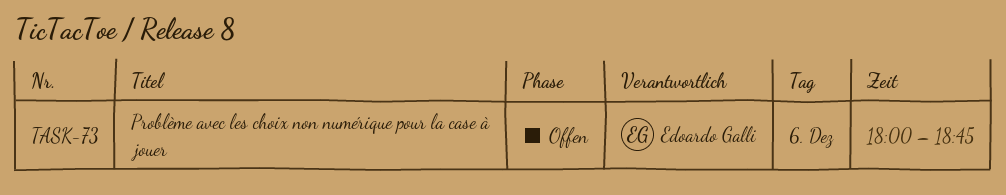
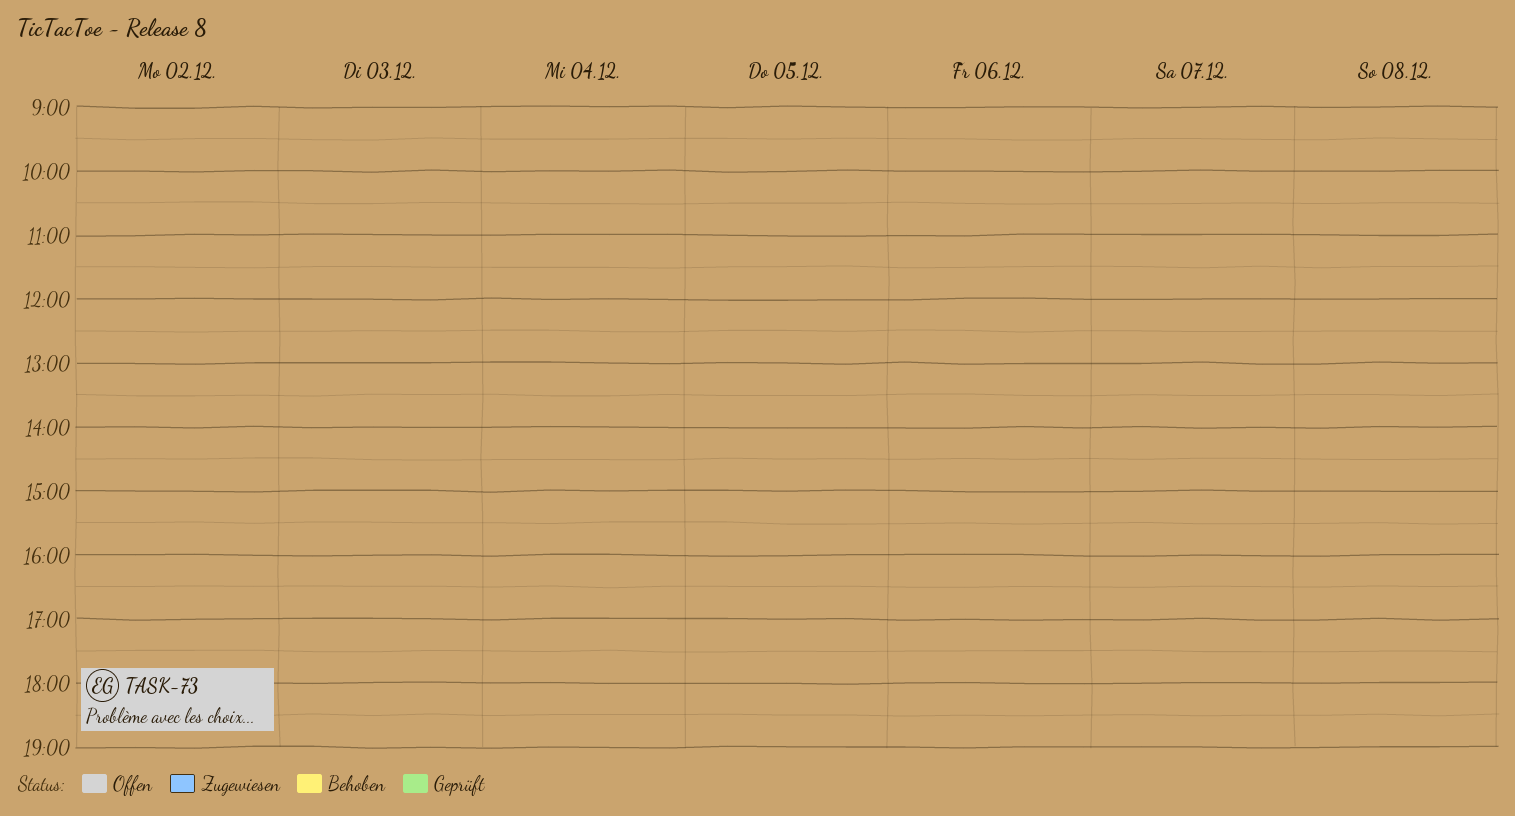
TASK-73, day: Dec 6 -> Dec 2
TASK-73, begins: 18:00 -> 17:45

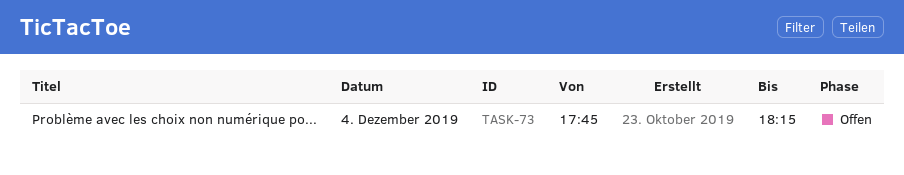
TASK-73, day: Dec 2 -> Dec 4
TASK-73, ends: 18:45 -> 18:15

